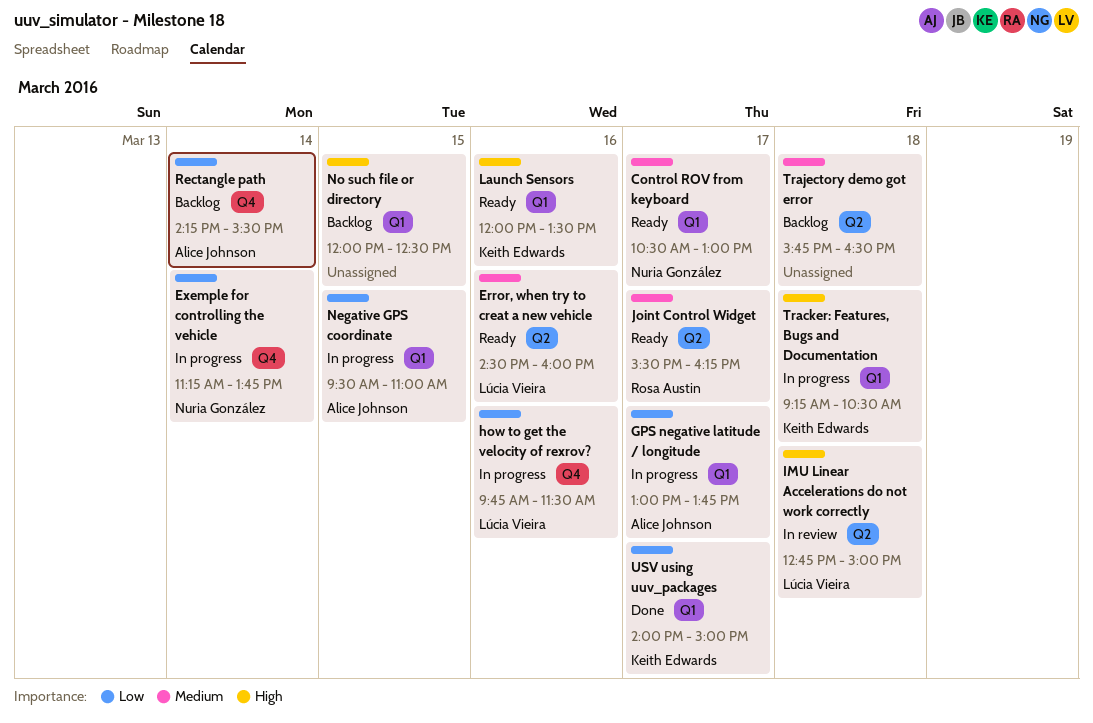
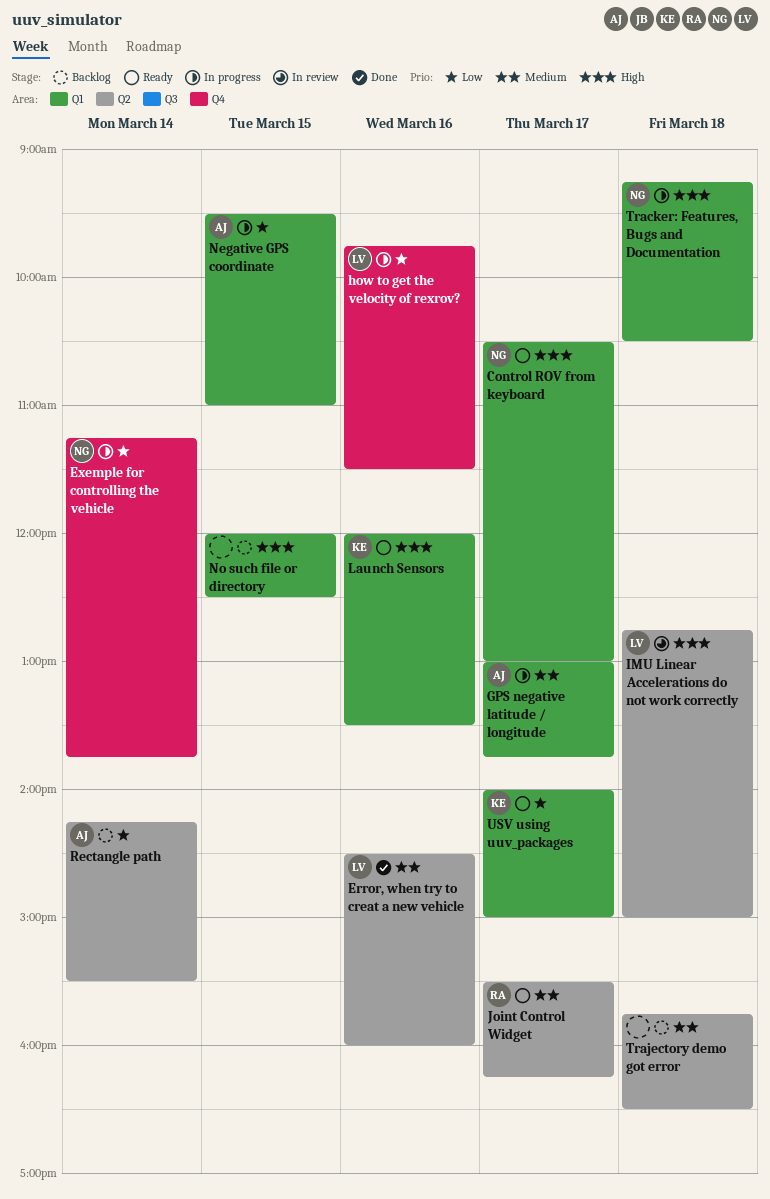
Control ROV from keyboard, priority: Medium -> High
Error, when try to creat a new vehicle, status: Ready -> Done
GPS negative latitude / longitude, priority: Low -> Medium
Rectangle path, label: Q4 -> Q2
Tracker: Features, Bugs and Documentation, owner: Keith Edwards -> Nuria González
USV using uuv_packages, status: Done -> Ready

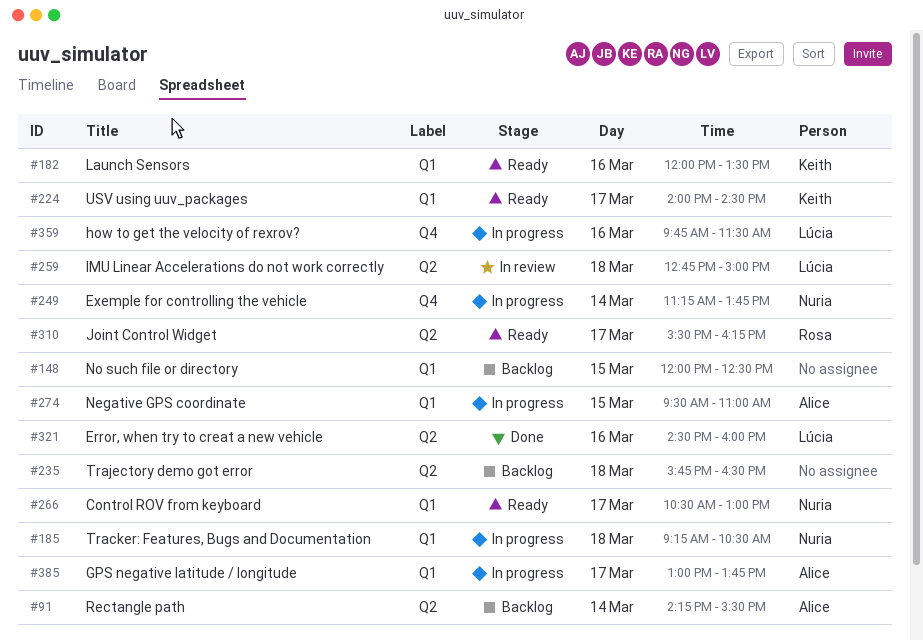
USV using uuv_packages, ends: 15:00 -> 14:30

